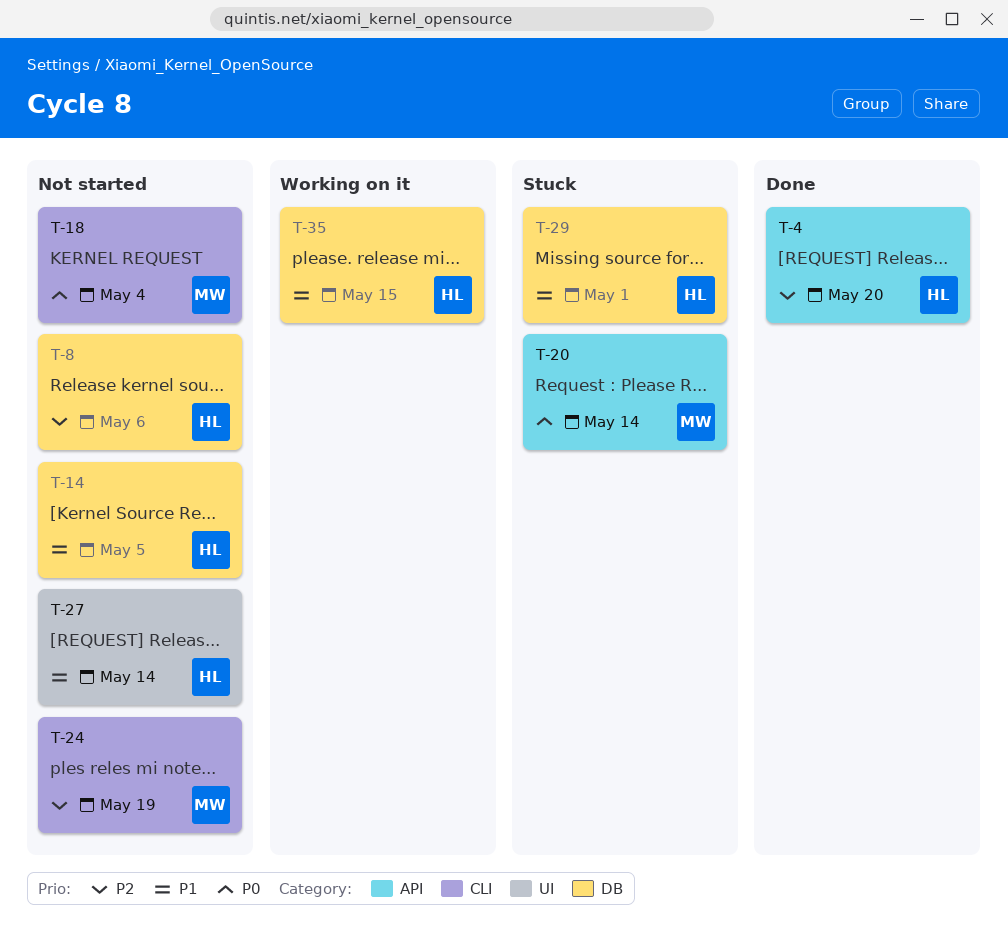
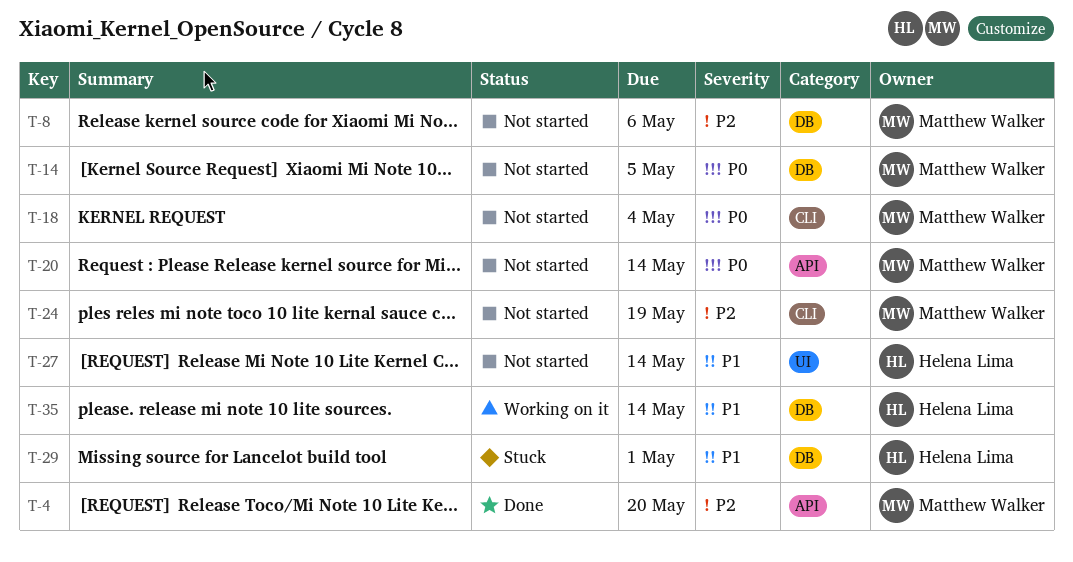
T-4, owner: Helena Lima -> Matthew Walker
T-8, owner: Helena Lima -> Matthew Walker
T-14, owner: Helena Lima -> Matthew Walker
T-14, priority: P1 -> P0
T-20, status: Stuck -> Not started
T-35, due: May 15 -> May 14

